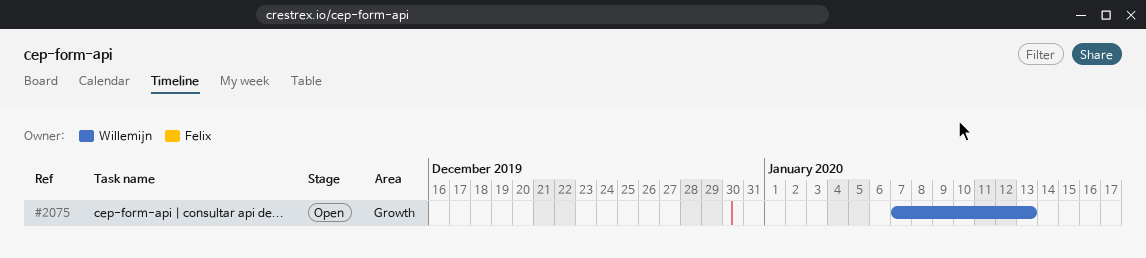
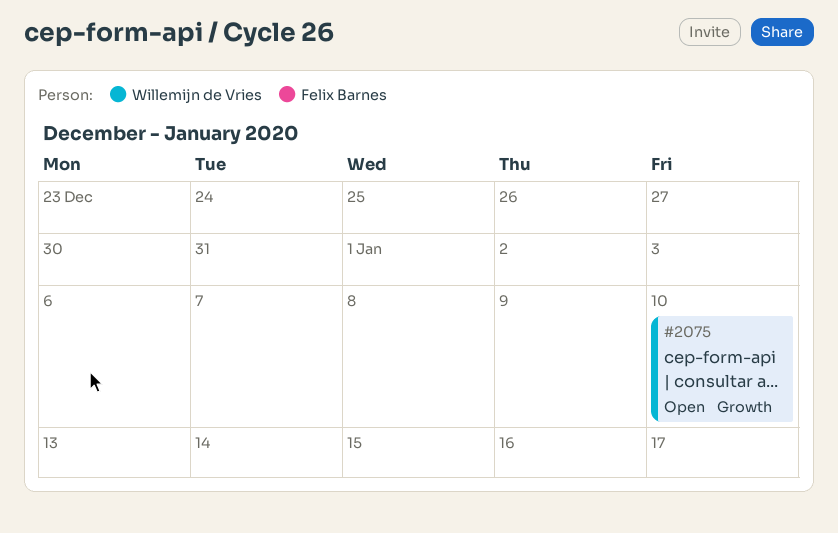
#2075, due: Jan 13 -> Jan 10

